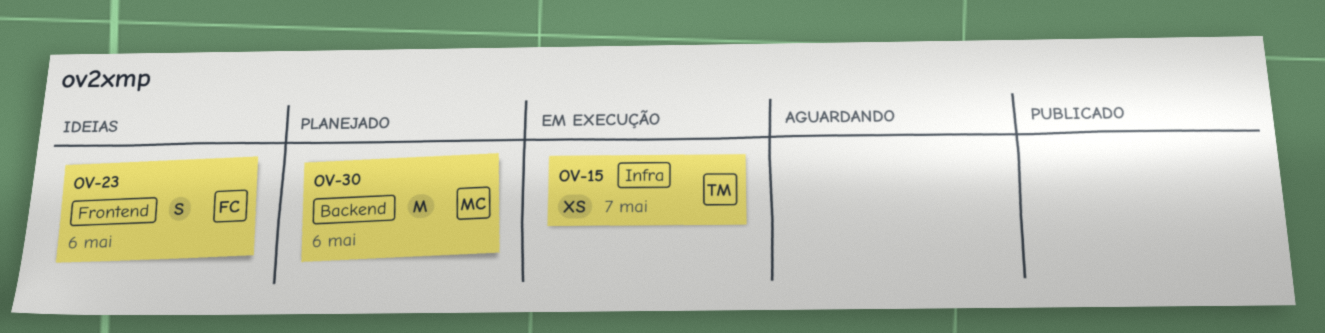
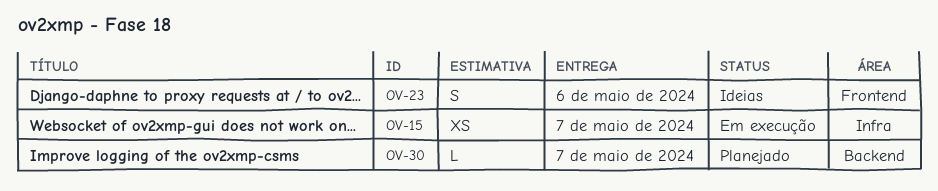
OV-30, estimate: M -> L
OV-30, due: May 6 -> May 7

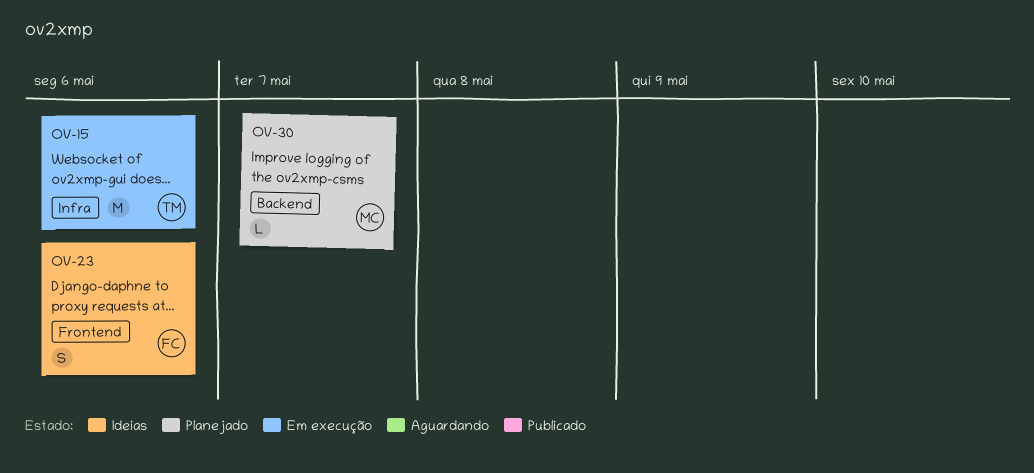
OV-15, estimate: XS -> M
OV-15, due: May 7 -> May 6

